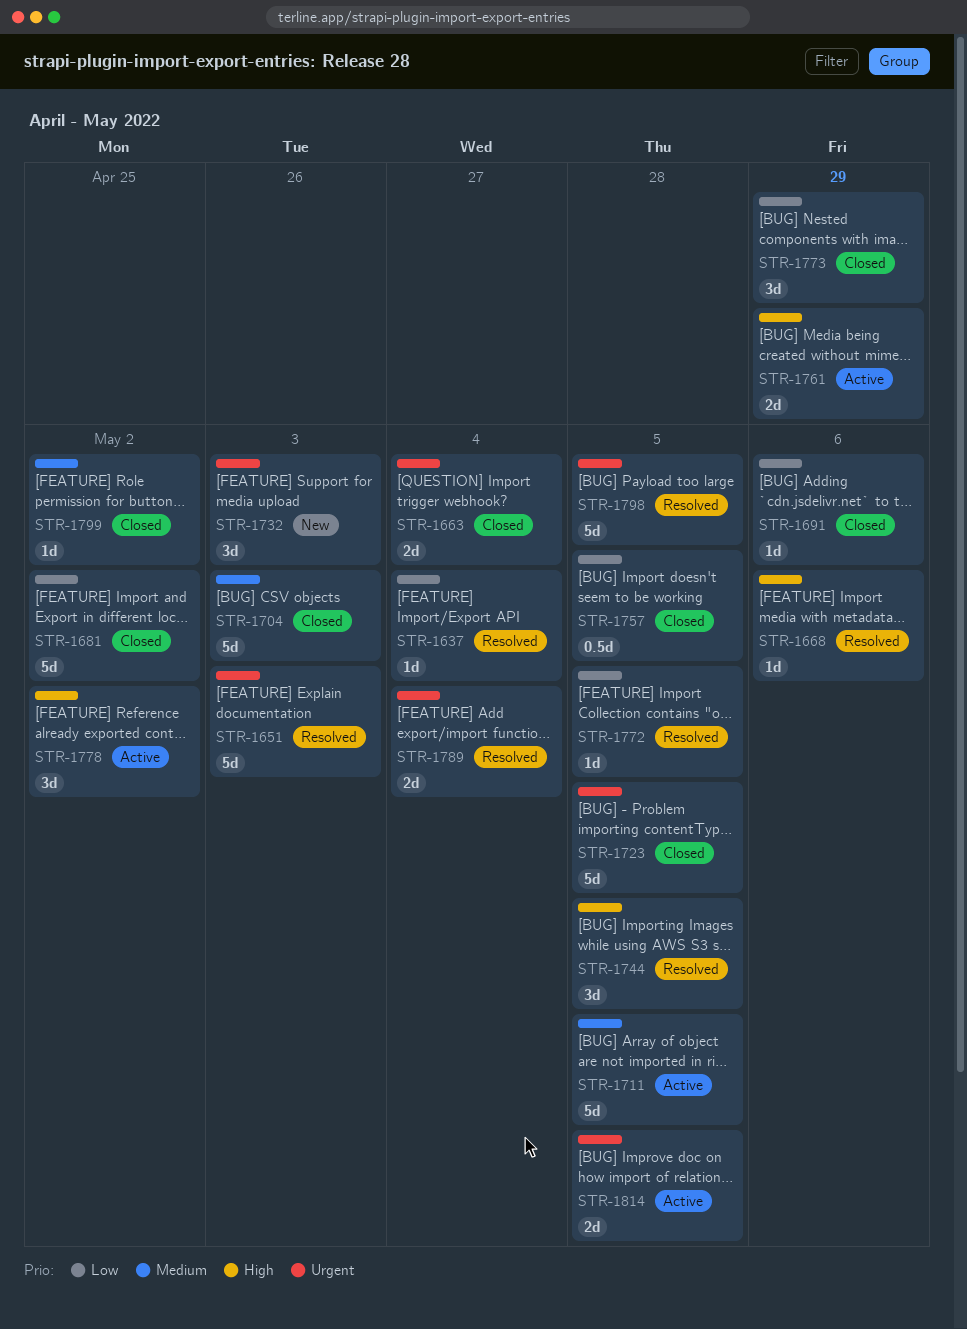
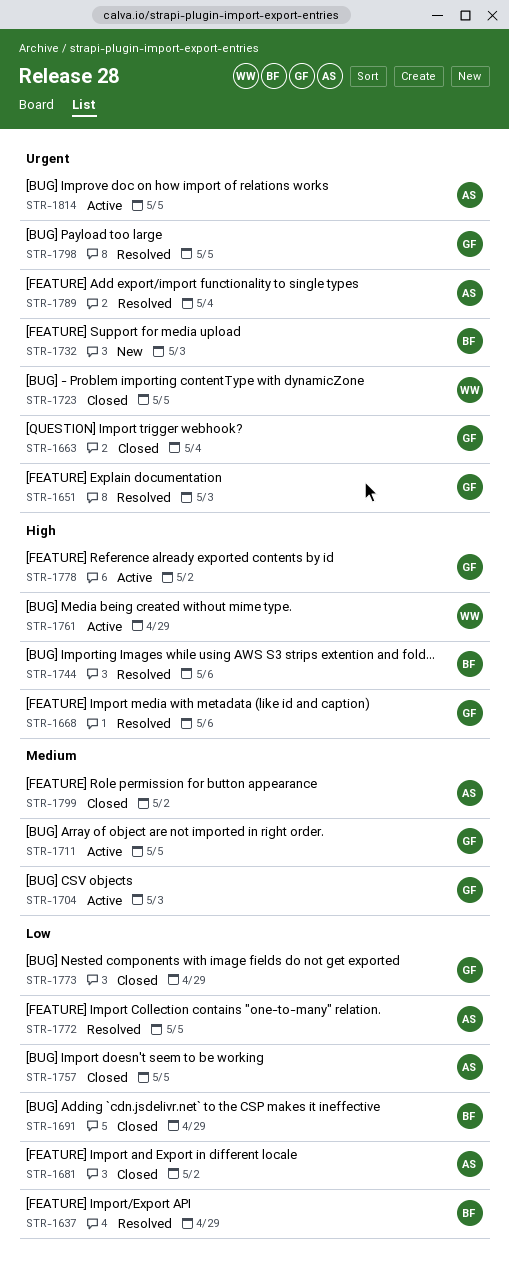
STR-1637, due: May 4 -> Apr 29
STR-1691, due: May 6 -> Apr 29
STR-1704, status: Closed -> Active
STR-1744, due: May 5 -> May 6

